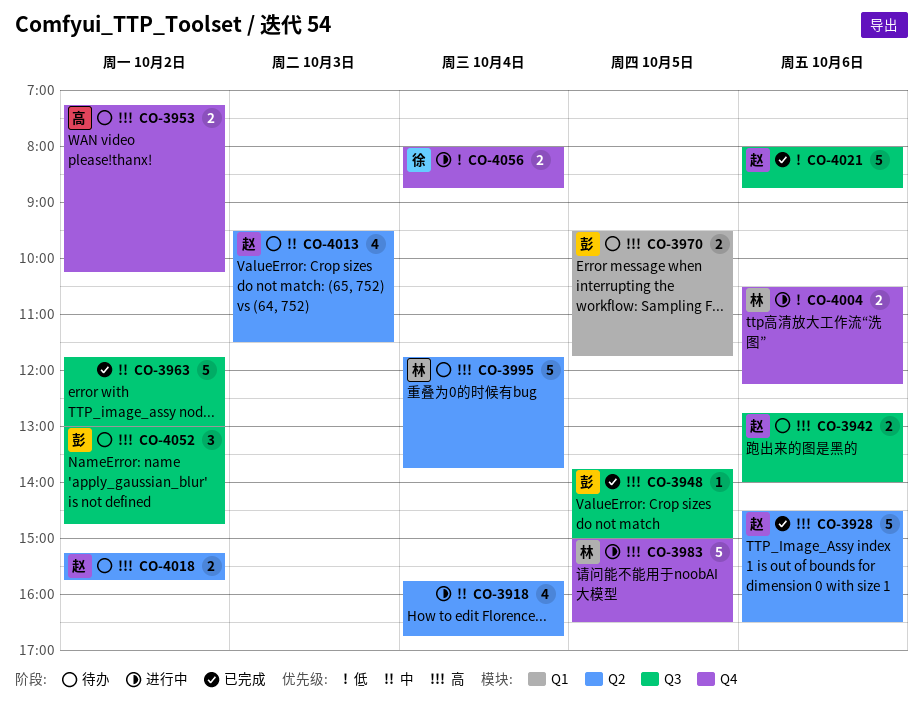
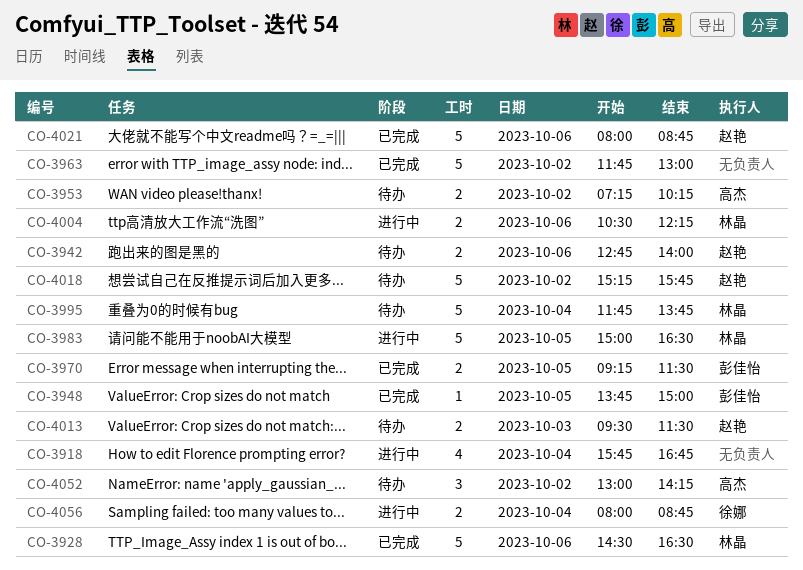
CO-3928, owner: 赵艳 -> 林晶
CO-3970, status: 待办 -> 已完成
CO-3970, begins: 09:30 -> 09:15
CO-3970, ends: 11:45 -> 11:30
CO-4013, estimate: 4 -> 2
CO-4018, estimate: 2 -> 5
CO-4052, owner: 彭佳怡 -> 高杰
CO-4052, ends: 14:45 -> 14:15

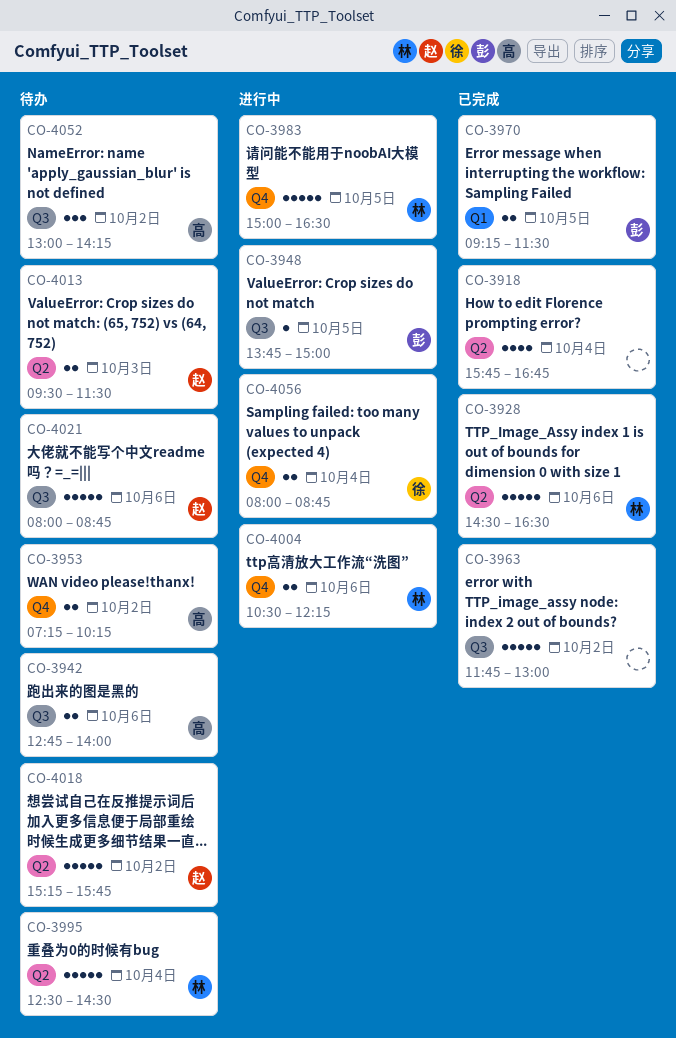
CO-3918, status: 进行中 -> 已完成
CO-3942, owner: 赵艳 -> 高杰
CO-3948, status: 已完成 -> 进行中
CO-3995, begins: 11:45 -> 12:30
CO-3995, ends: 13:45 -> 14:30
CO-4021, status: 已完成 -> 待办

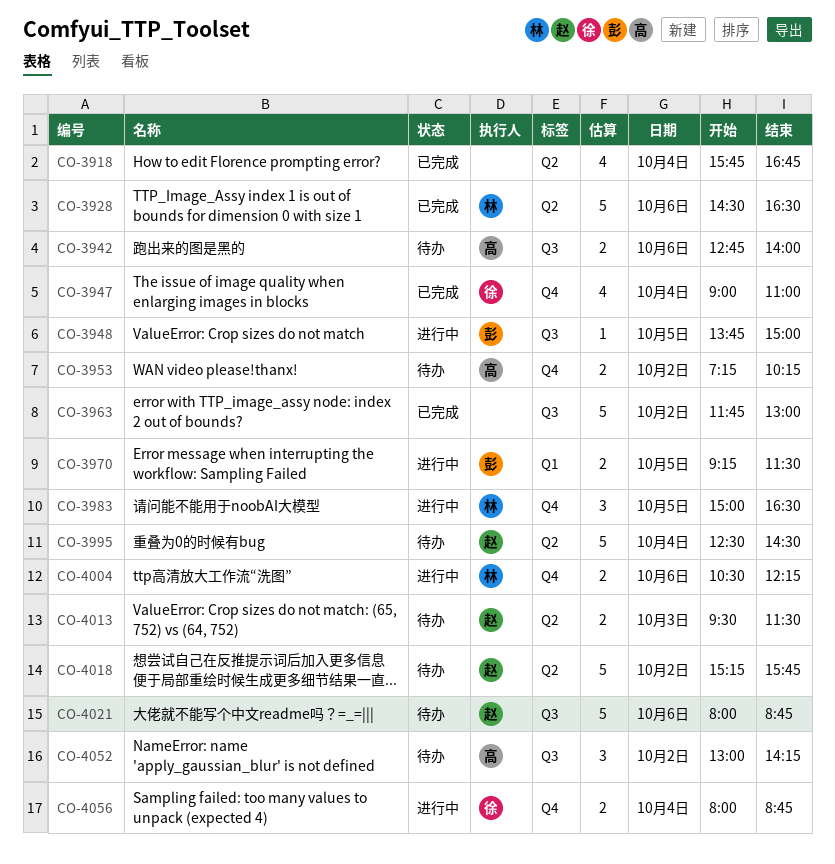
CO-3947: none -> present
CO-3970, status: 已完成 -> 进行中
CO-3983, estimate: 5 -> 3
CO-3995, owner: 林 -> 赵

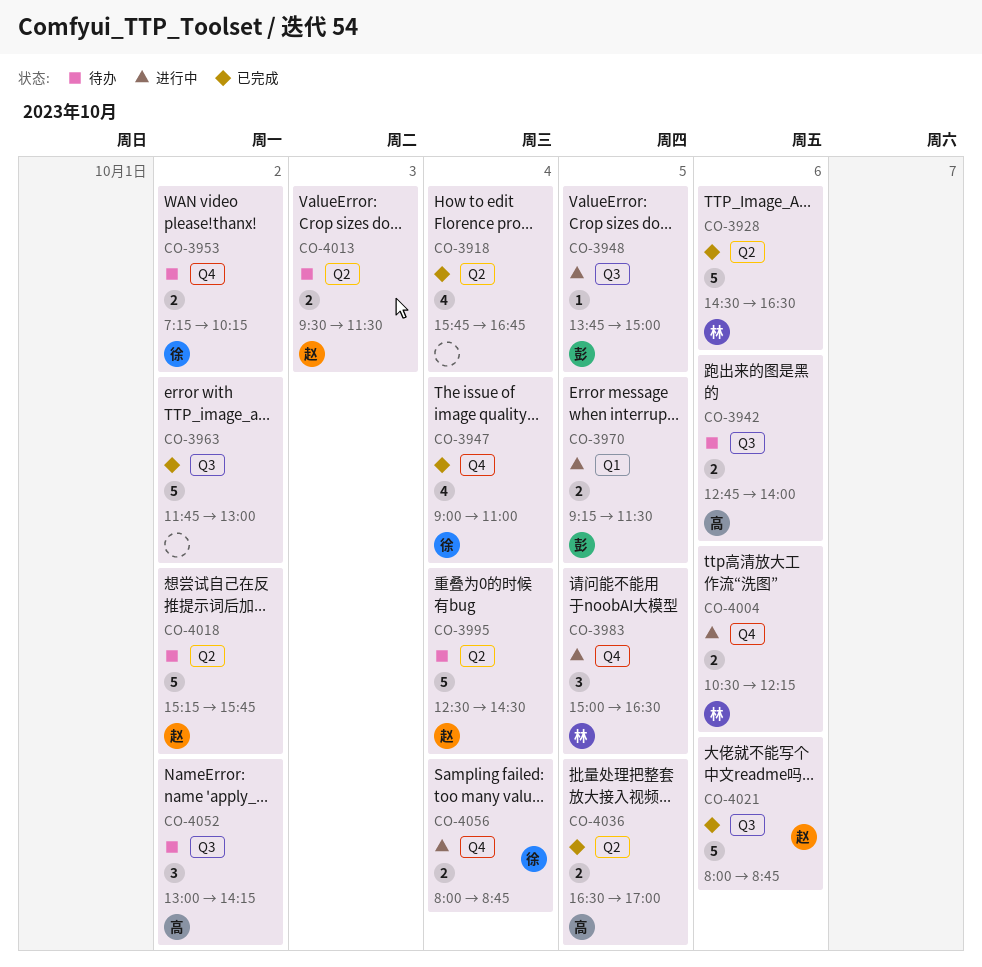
CO-3953, owner: 高 -> 徐
CO-4021, status: 待办 -> 已完成
CO-4036: none -> present

